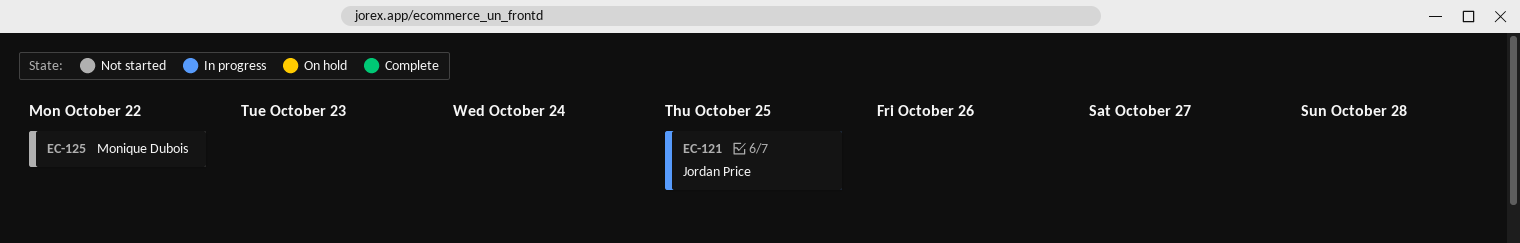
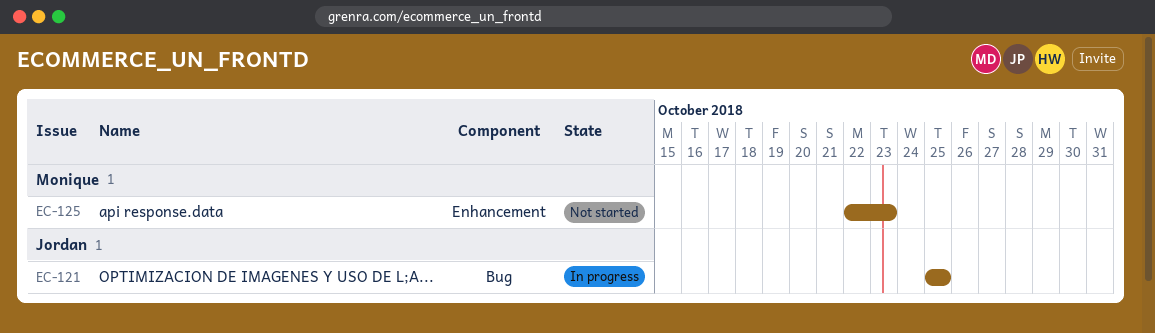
EC-125, due: Oct 22 -> Oct 23

